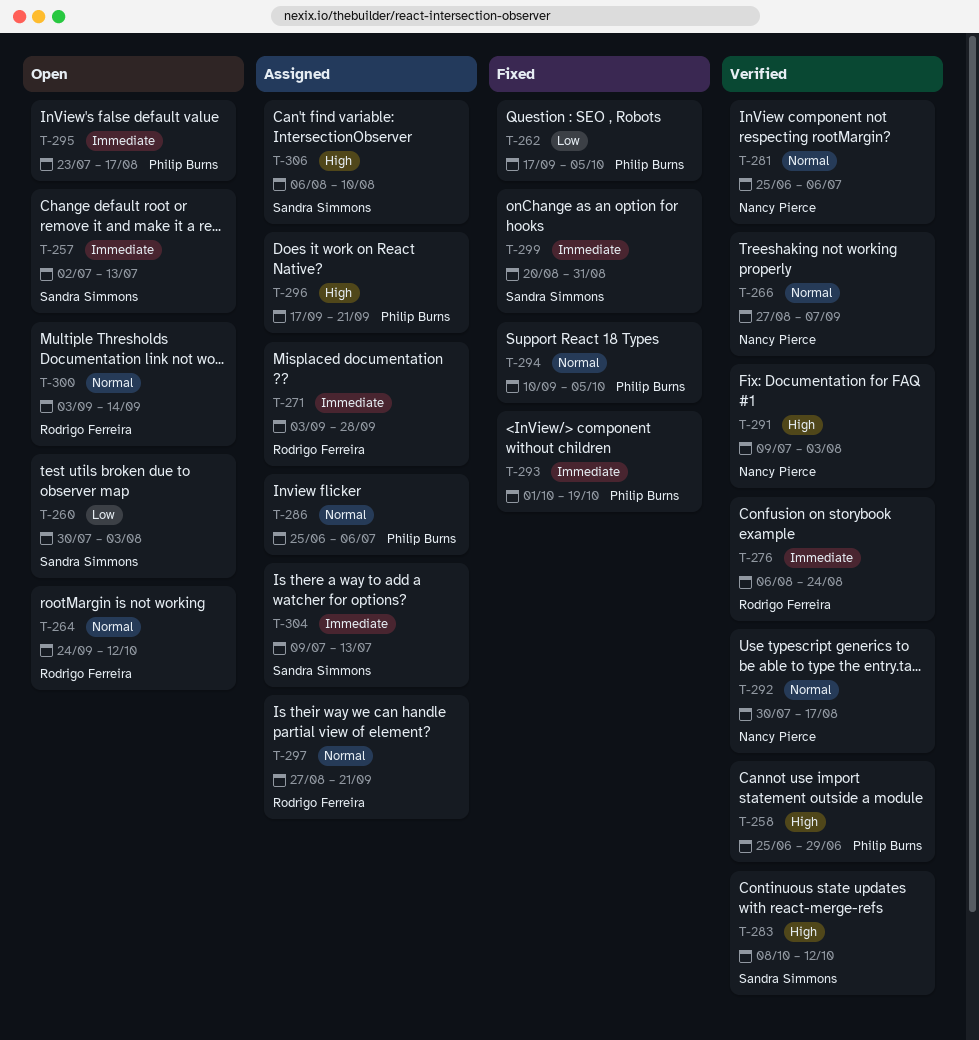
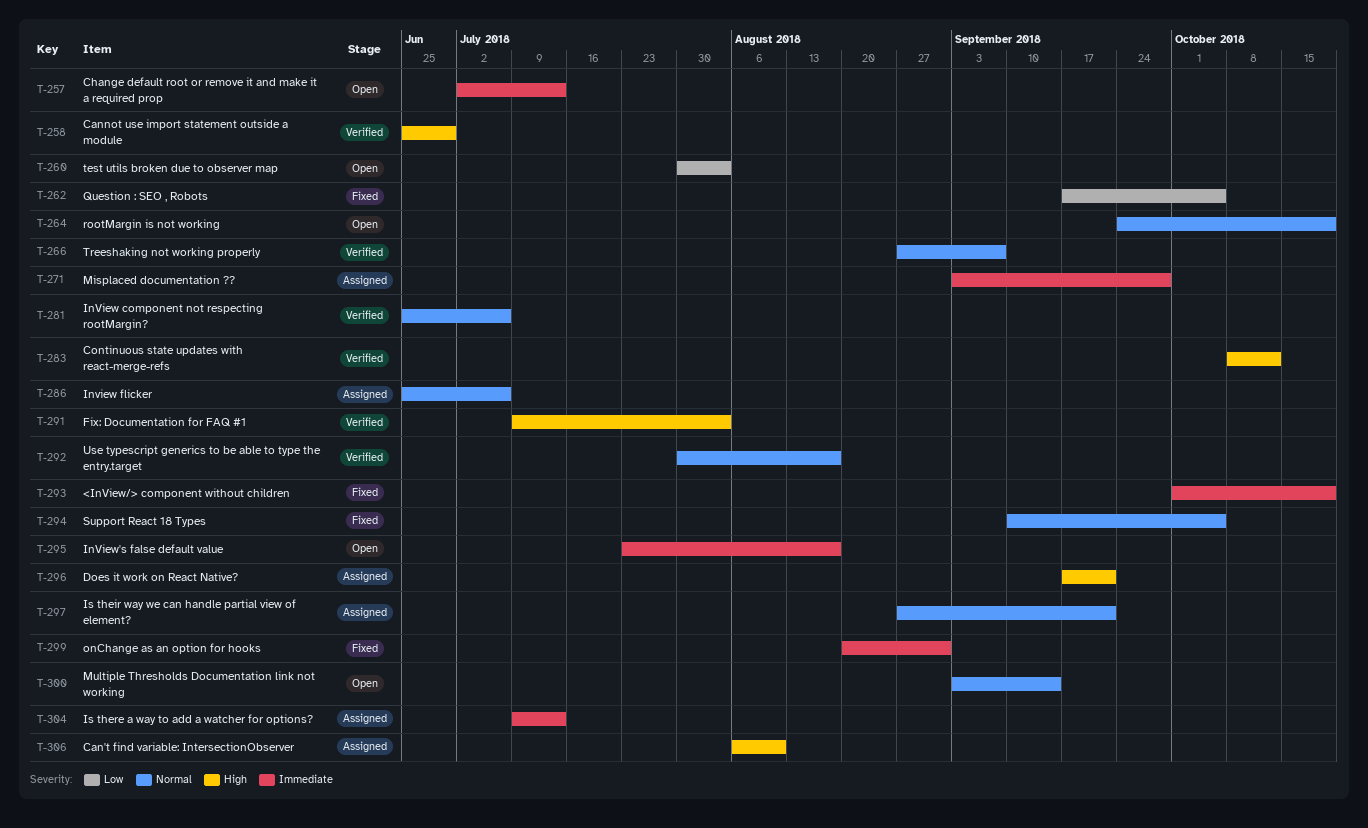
T-264, due: Oct 12 -> Oct 19
T-276: present -> none

